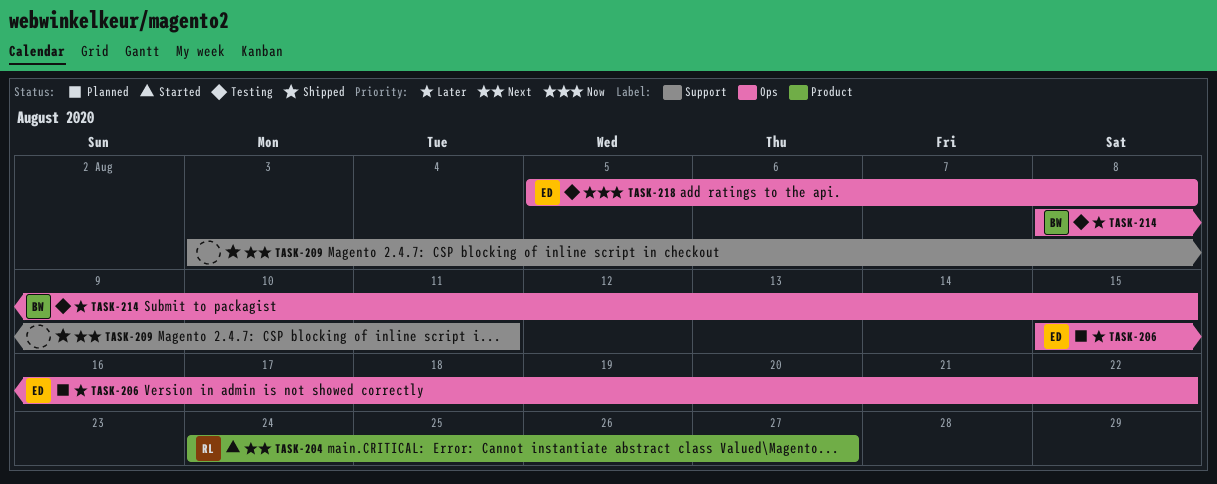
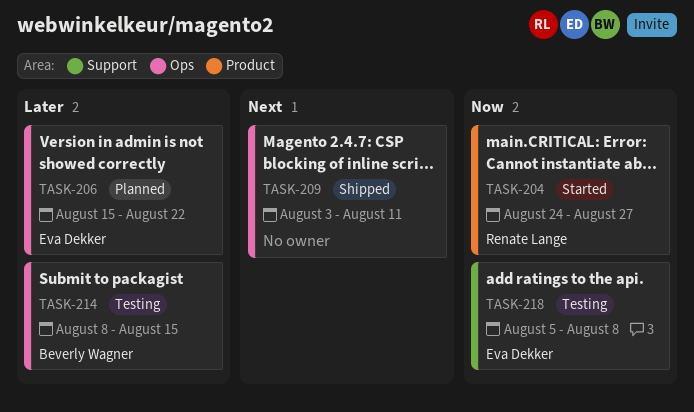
TASK-204, priority: Next -> Now
TASK-209, label: Support -> Ops
TASK-218, label: Ops -> Support

